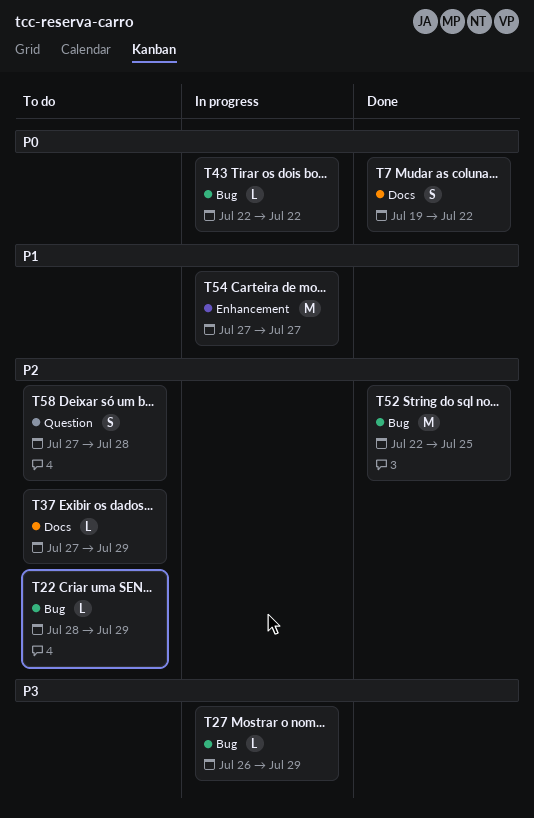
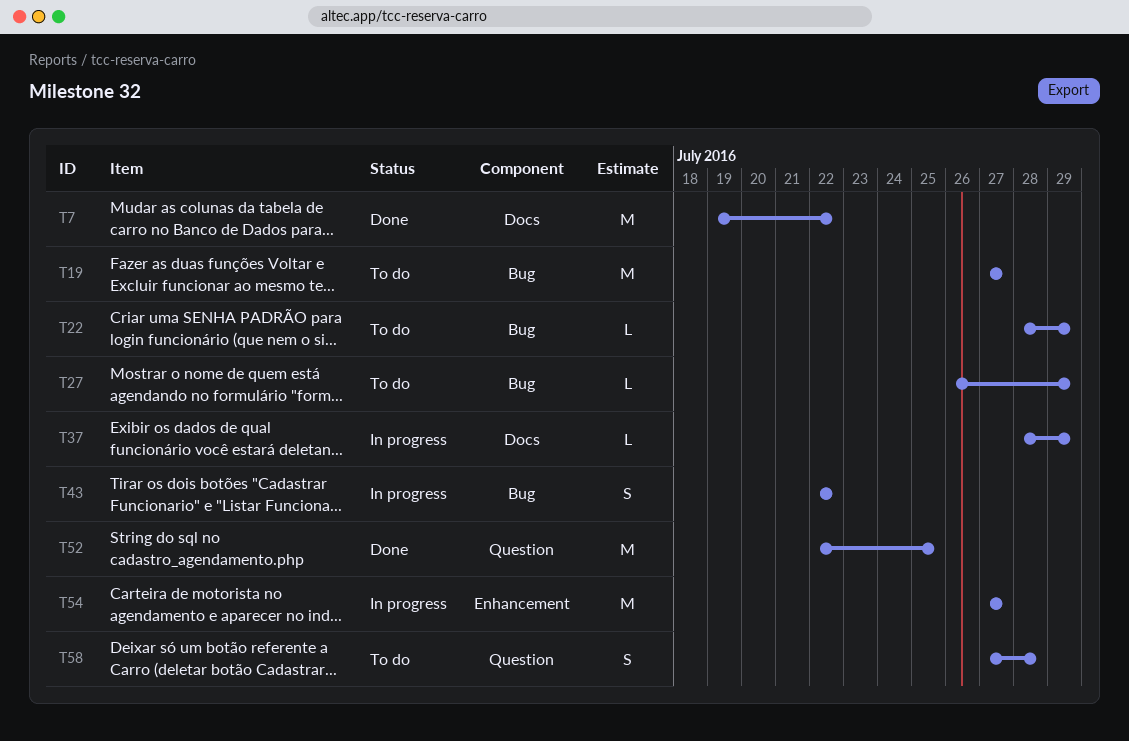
T7, estimate: S -> M
T19: none -> present
T27, status: In progress -> To do
T37, status: To do -> In progress
T37, start: Jul 27 -> Jul 28
T43, estimate: L -> S
T52, label: Bug -> Question

